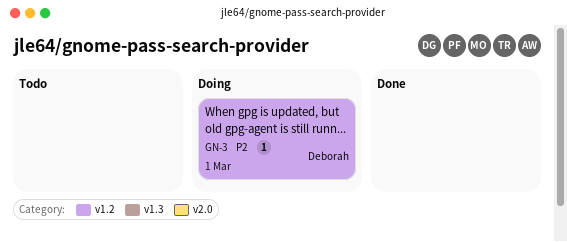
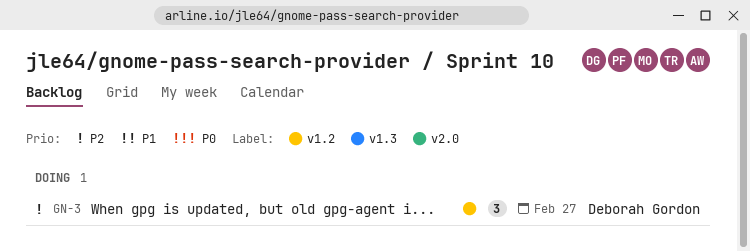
GN-3, estimate: 1 -> 3
GN-3, due: Mar 1 -> Feb 27

